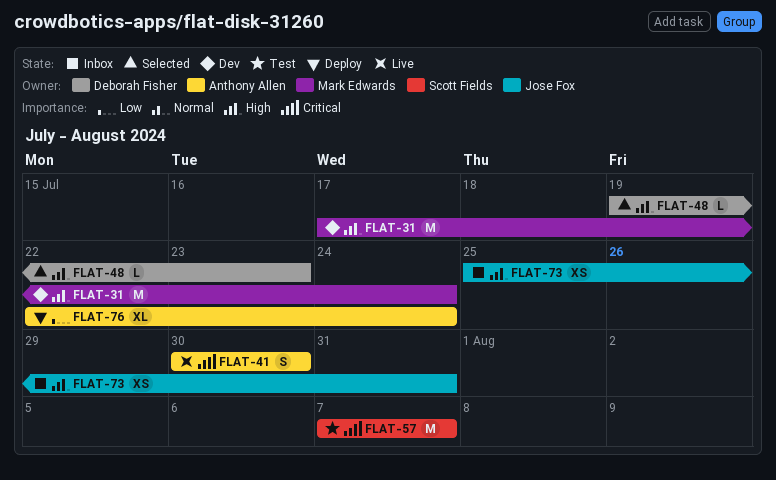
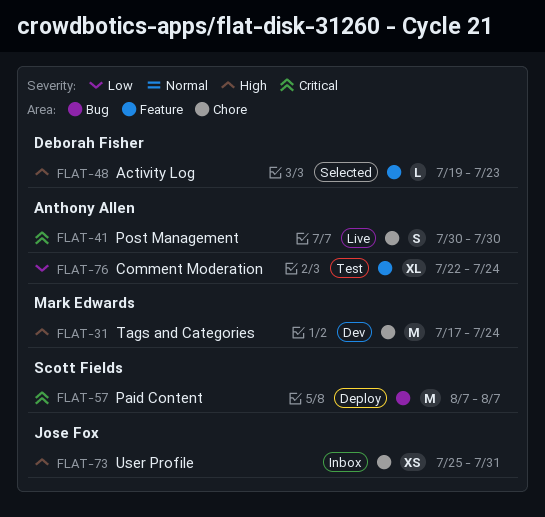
FLAT-57, status: Test -> Deploy
FLAT-76, status: Deploy -> Test

